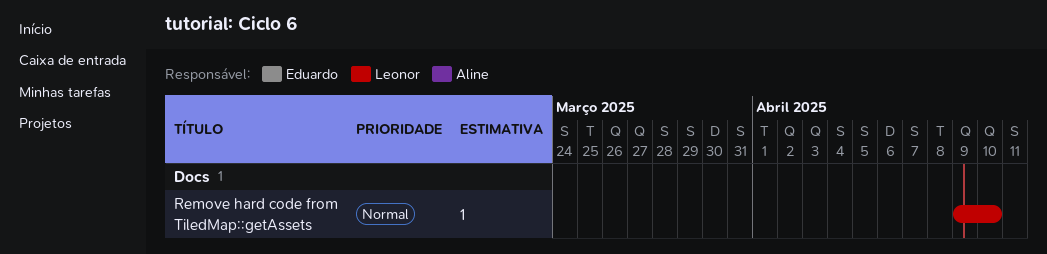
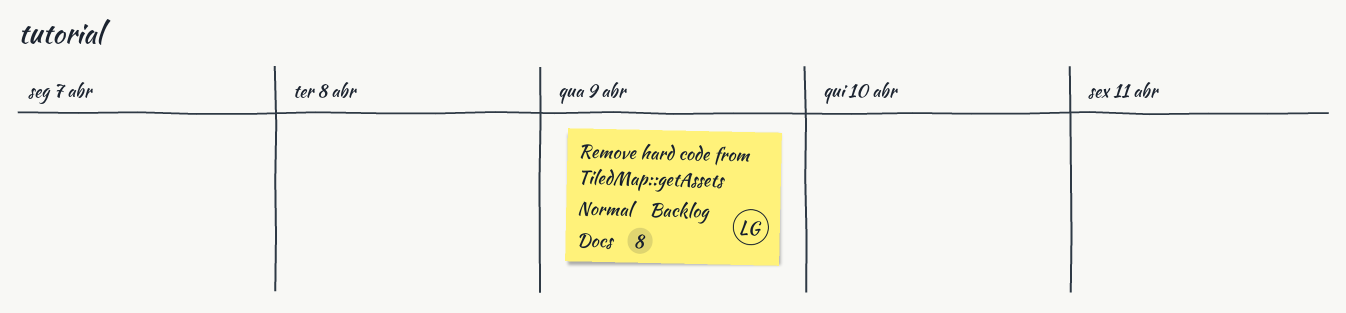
Remove hard code from TiledMap::getAssets, estimate: 1 -> 8
Remove hard code from TiledMap::getAssets, due: Apr 10 -> Apr 9

